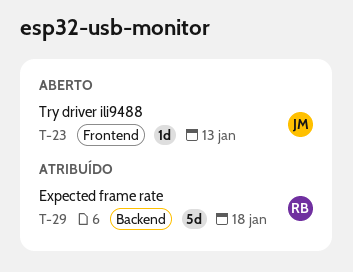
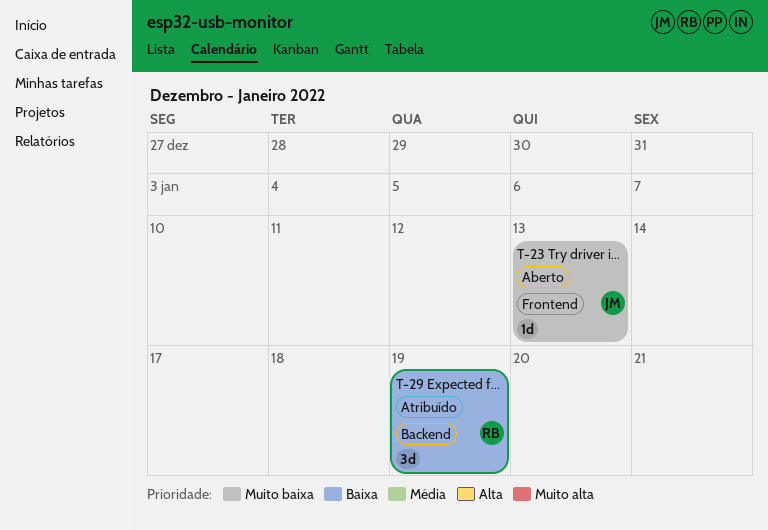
T-29, estimate: 5d -> 3d
T-29, due: Jan 18 -> Jan 19

